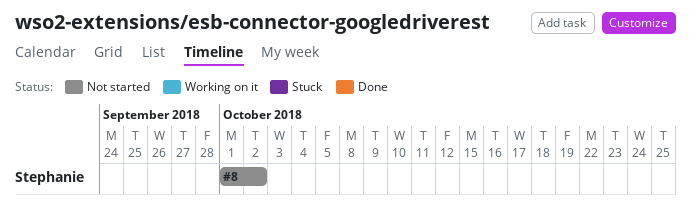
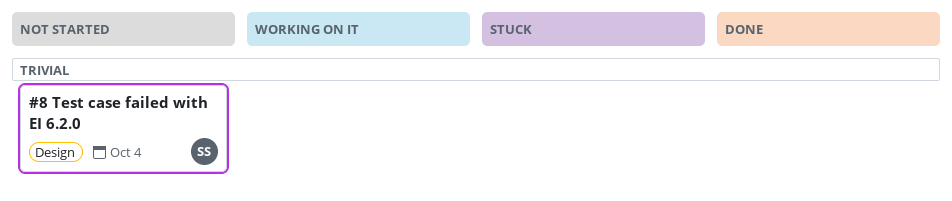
#8, due: Oct 2 -> Oct 4

